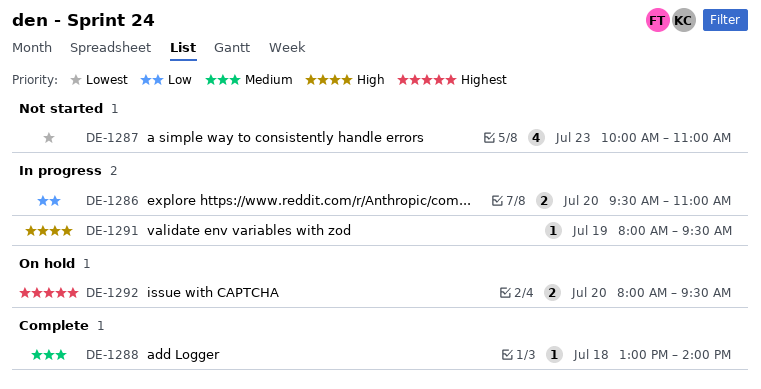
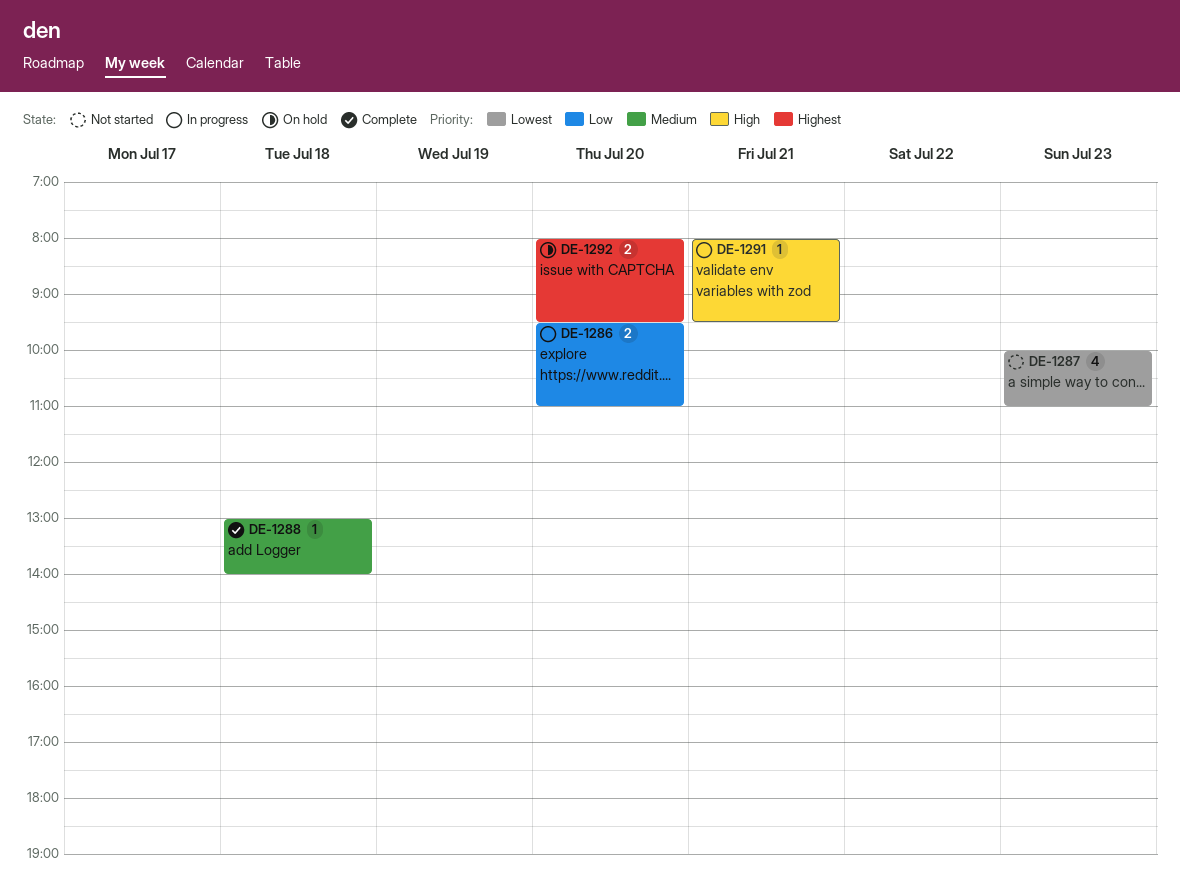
DE-1291, day: Jul 19 -> Jul 21

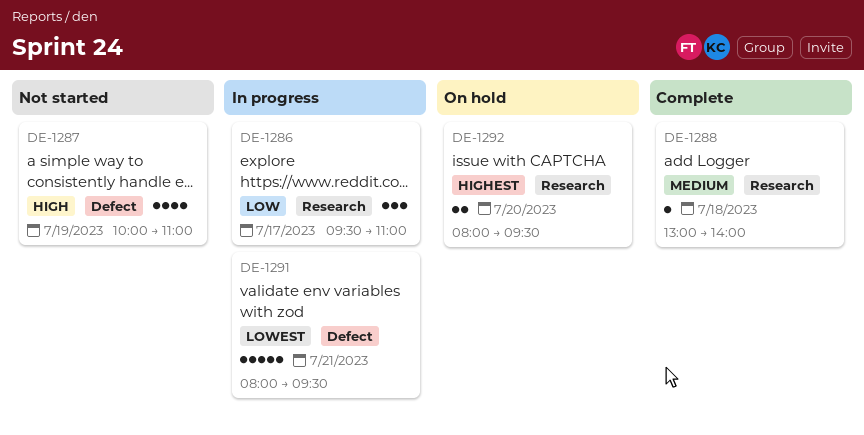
DE-1286, estimate: 2 -> 3
DE-1286, day: Jul 20 -> Jul 17
DE-1287, priority: Lowest -> High
DE-1287, day: Jul 23 -> Jul 19
DE-1291, priority: High -> Lowest
DE-1291, estimate: 1 -> 5

